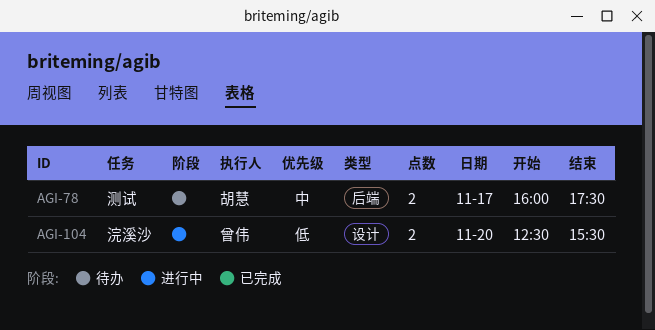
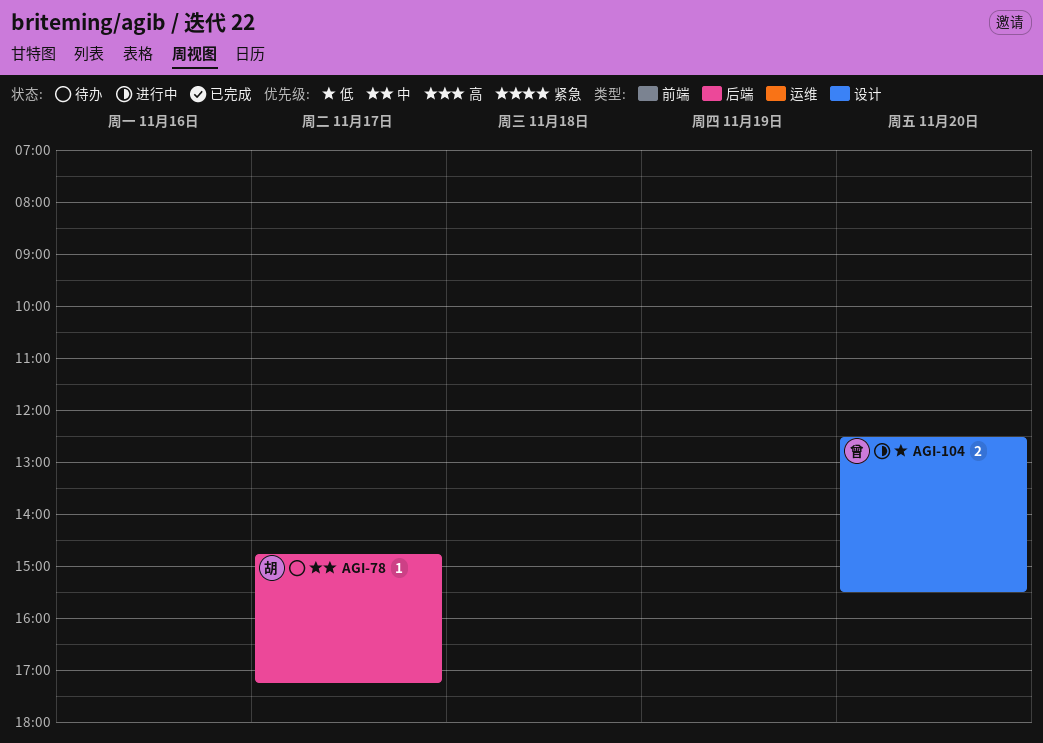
AGI-78, estimate: 2 -> 1
AGI-78, begins: 16:00 -> 14:45
AGI-78, ends: 17:30 -> 17:15

